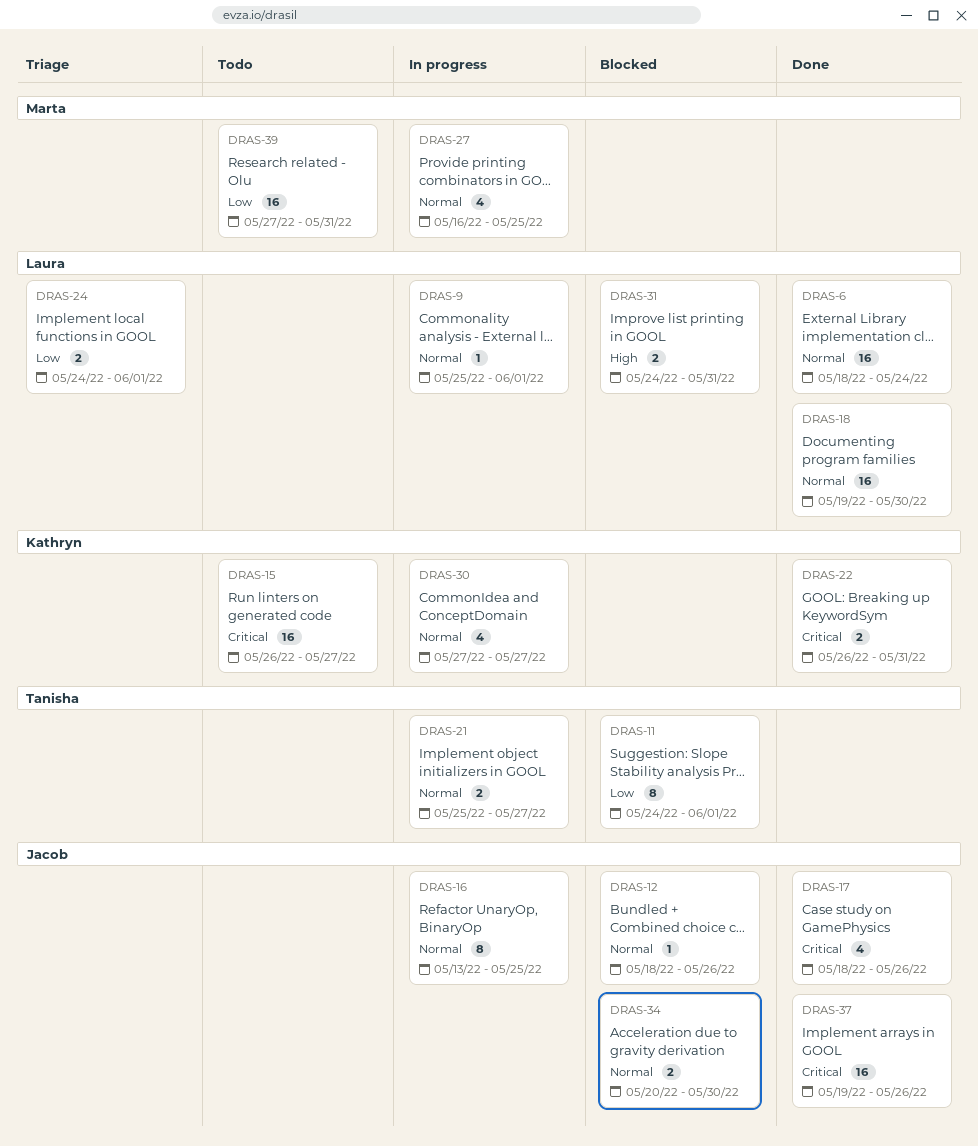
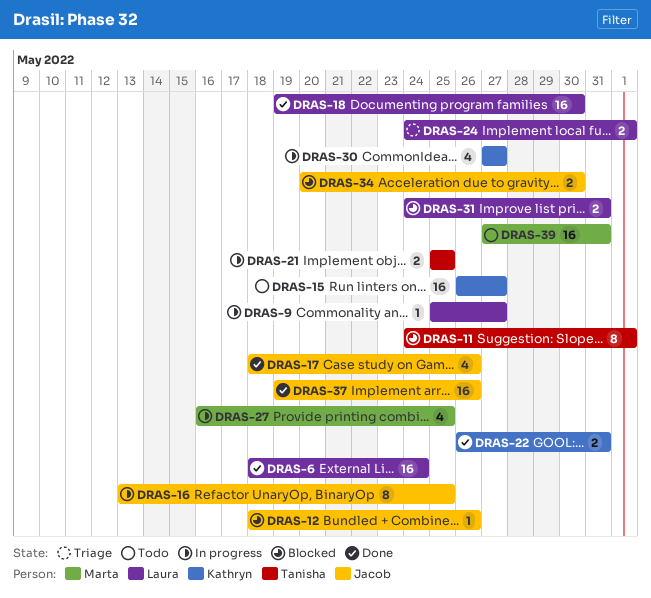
DRAS-9, due: Jun 1 -> May 27
DRAS-21, due: May 27 -> May 25

